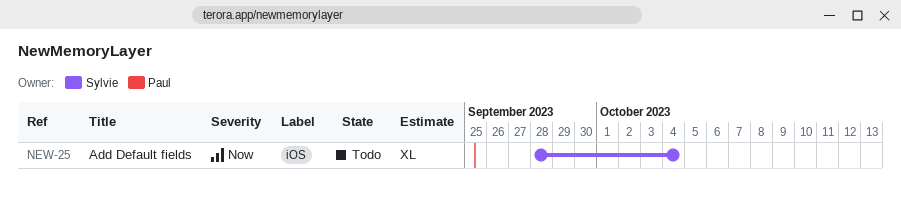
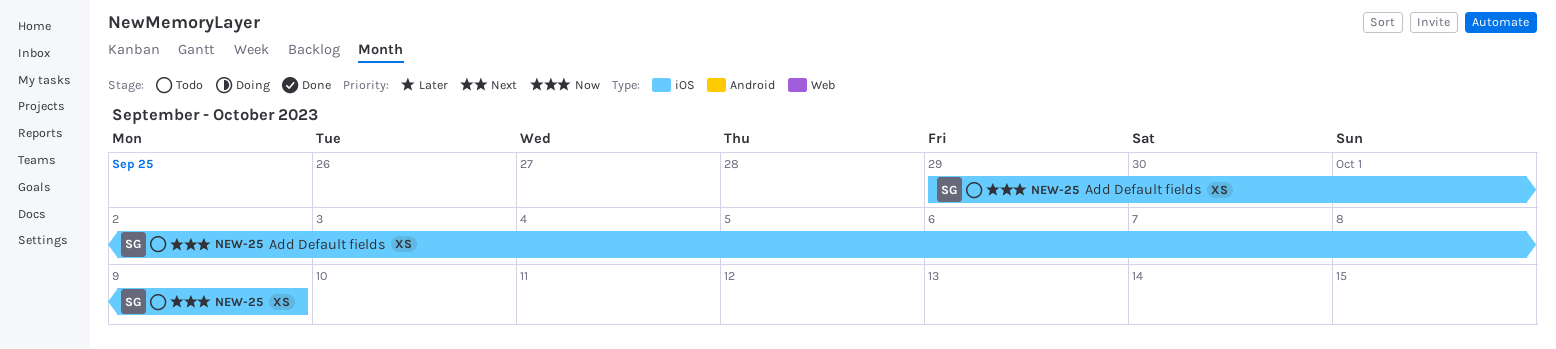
NEW-25, estimate: XL -> XS
NEW-25, start: Sep 28 -> Sep 29
NEW-25, due: Oct 4 -> Oct 9

